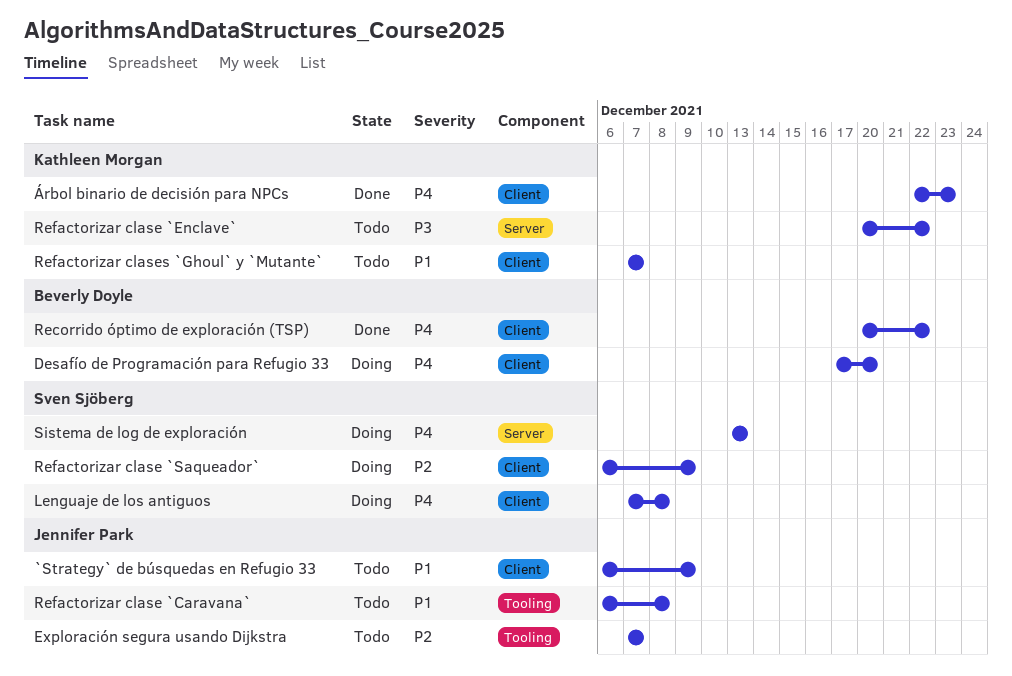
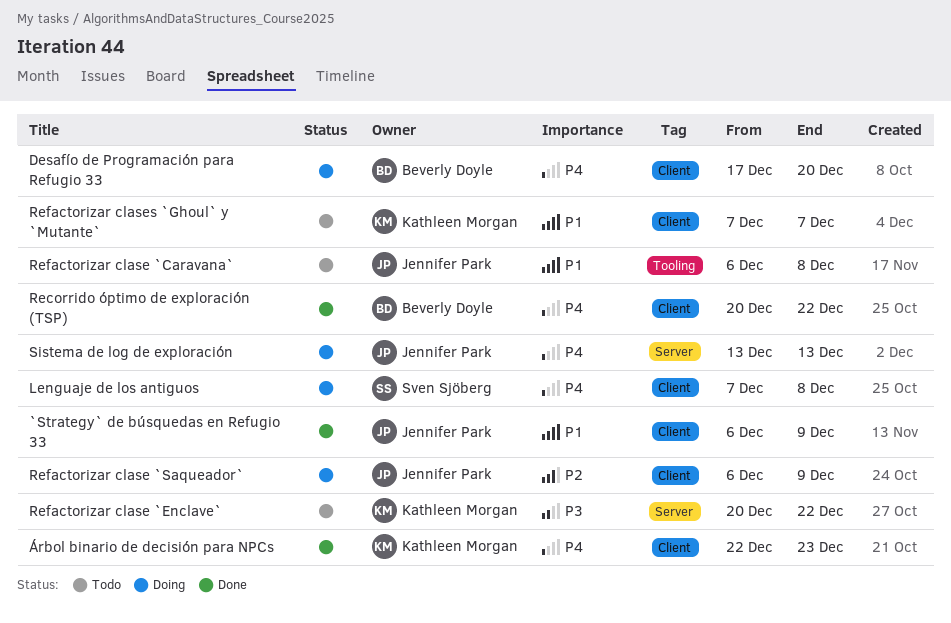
`Strategy` de búsquedas en Refugio 33, status: Todo -> Done
Exploración segura usando Dijkstra: present -> none
Refactorizar clase `Saqueador`, owner: Sven Sjöberg -> Jennifer Park
Sistema de log de exploración, owner: Sven Sjöberg -> Jennifer Park

